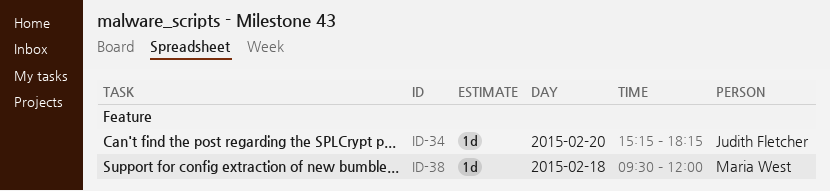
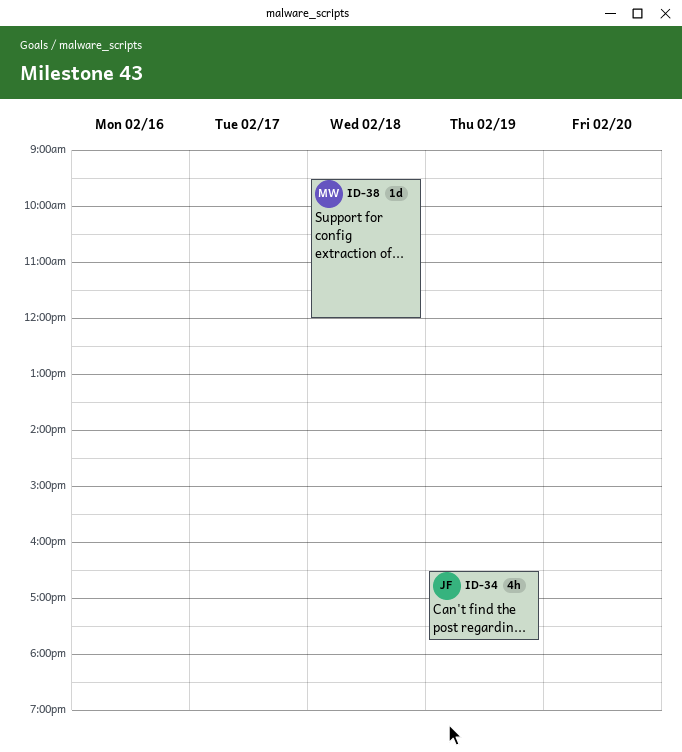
ID-34, estimate: 1d -> 4h
ID-34, day: Feb 20 -> Feb 19
ID-34, begins: 15:15 -> 16:30
ID-34, ends: 18:15 -> 17:45

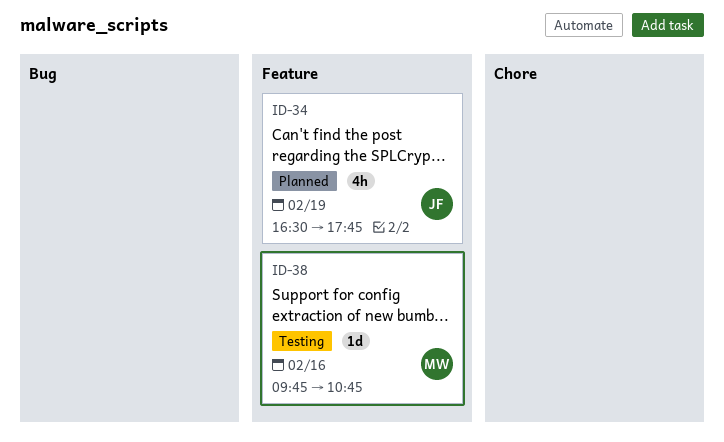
ID-38, day: Feb 18 -> Feb 16
ID-38, begins: 09:30 -> 09:45
ID-38, ends: 12:00 -> 10:45

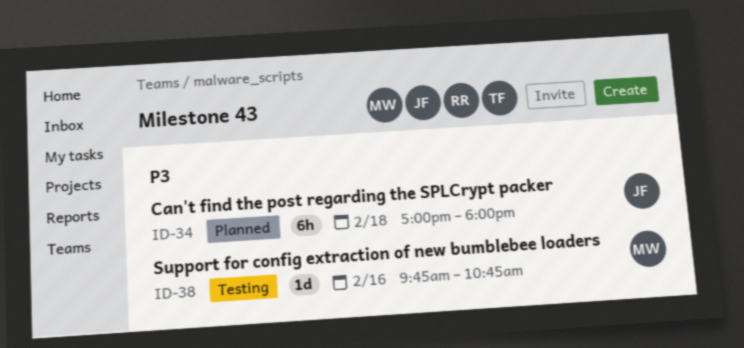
ID-34, estimate: 4h -> 6h
ID-34, day: Feb 19 -> Feb 18
ID-34, begins: 16:30 -> 17:00
ID-34, ends: 17:45 -> 18:00

